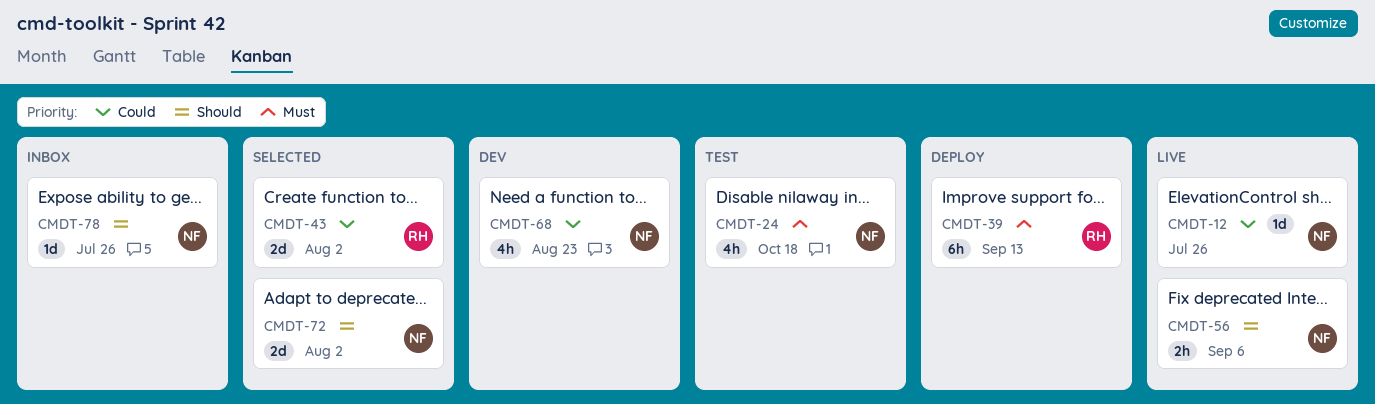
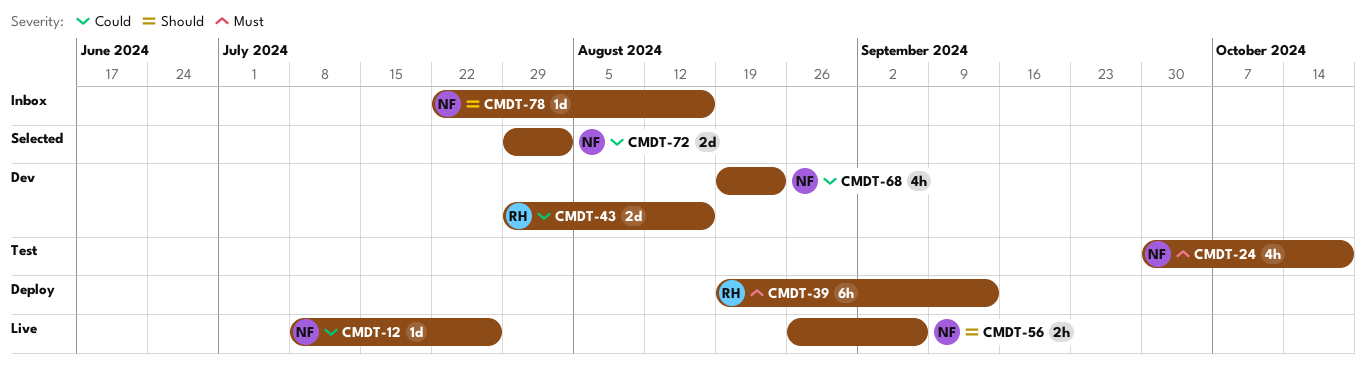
CMDT-43, status: Selected -> Dev
CMDT-43, due: Aug 2 -> Aug 16
CMDT-72, priority: Should -> Could
CMDT-78, due: Jul 26 -> Aug 16

